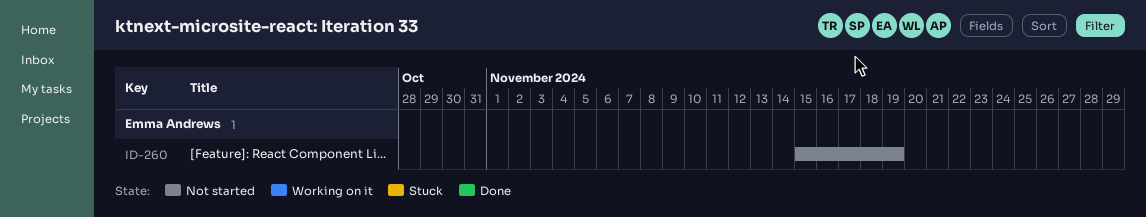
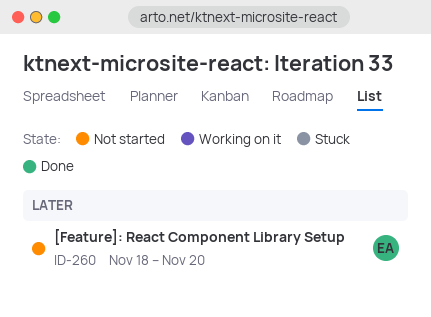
ID-260, start: Nov 15 -> Nov 18
ID-260, due: Nov 19 -> Nov 20

